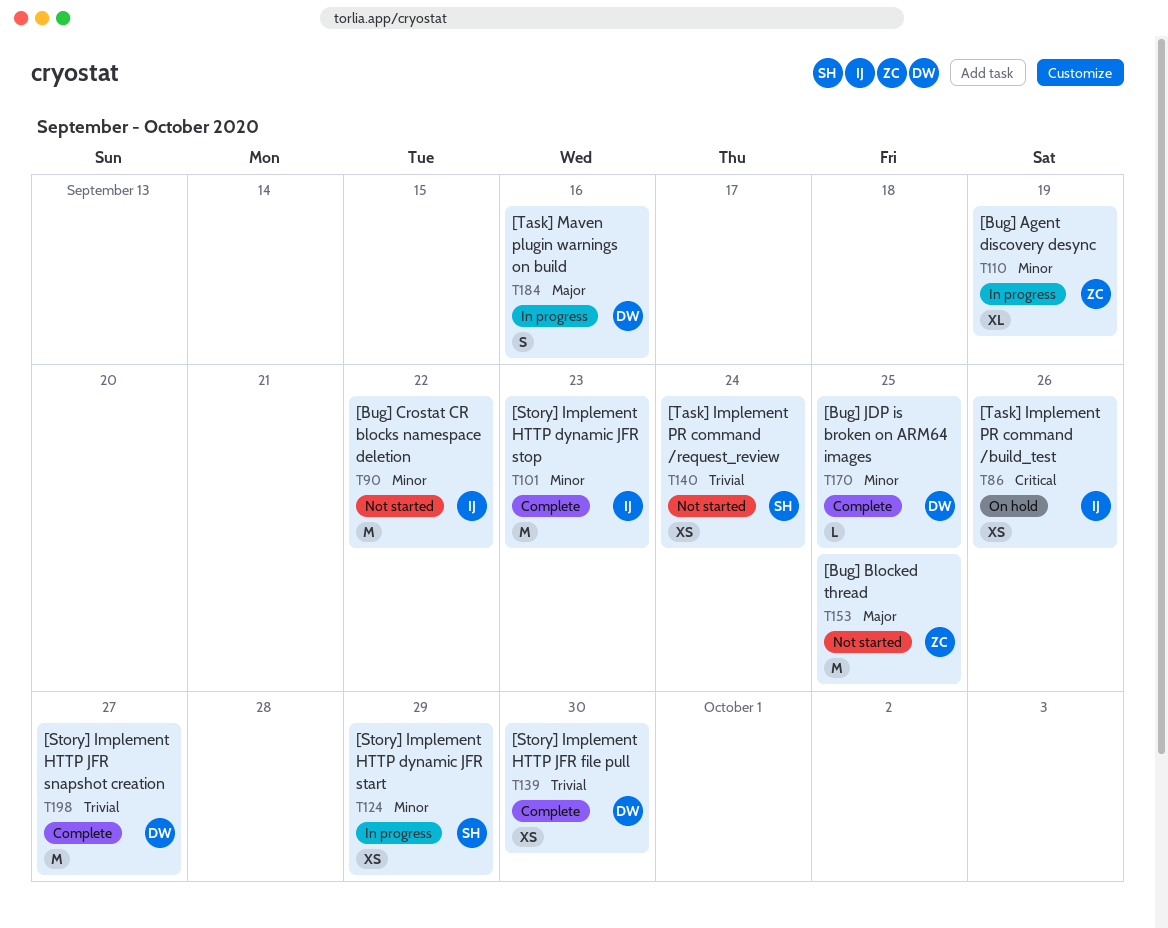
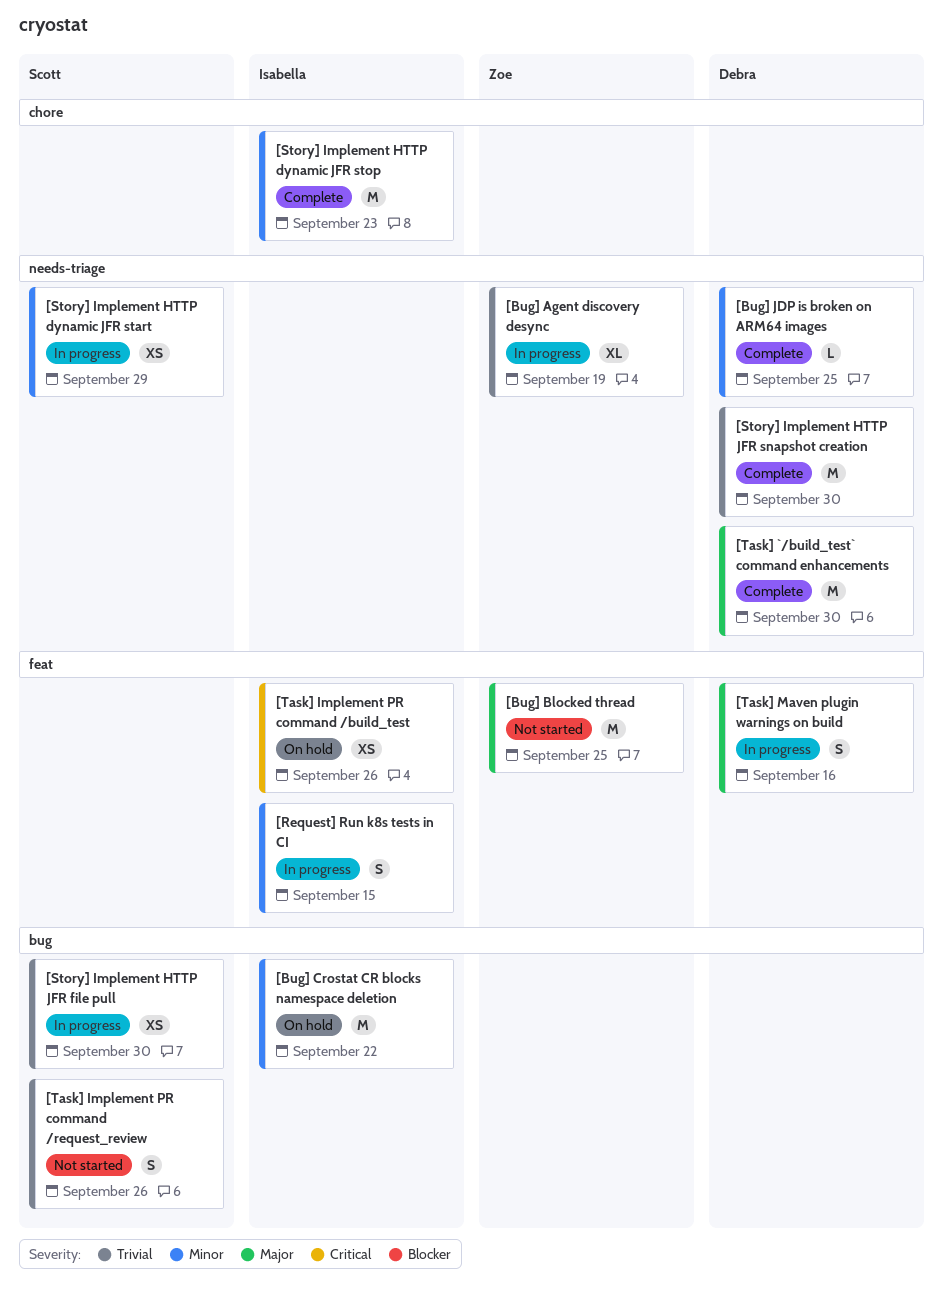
[Bug] Agent discovery desync, priority: Minor -> Trivial
[Bug] Crostat CR blocks namespace deletion, status: Not started -> On hold
[Request] Run k8s tests in CI: none -> present
[Story] Implement HTTP JFR file pull, status: Complete -> In progress
[Story] Implement HTTP JFR file pull, owner: Debra -> Scott
[Story] Implement HTTP JFR snapshot creation, due: Sep 27 -> Sep 30
[Task] `/build_test` command enhancements: none -> present
[Task] Implement PR command /request_review, estimate: XS -> S
[Task] Implement PR command /request_review, due: Sep 24 -> Sep 26

